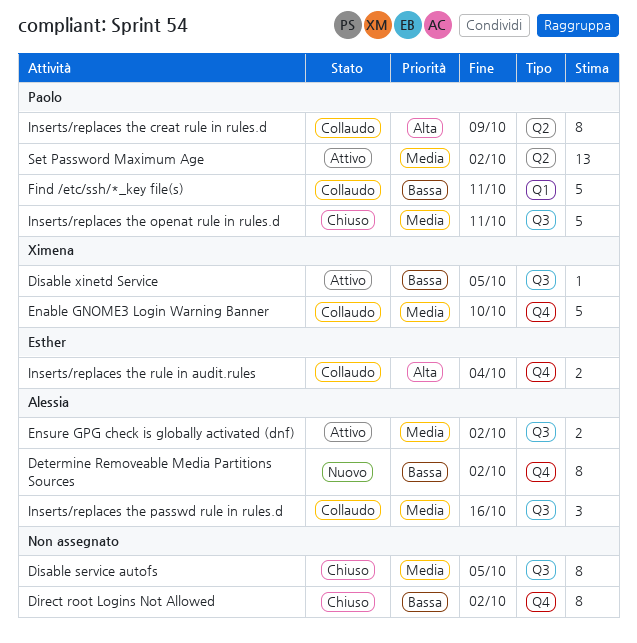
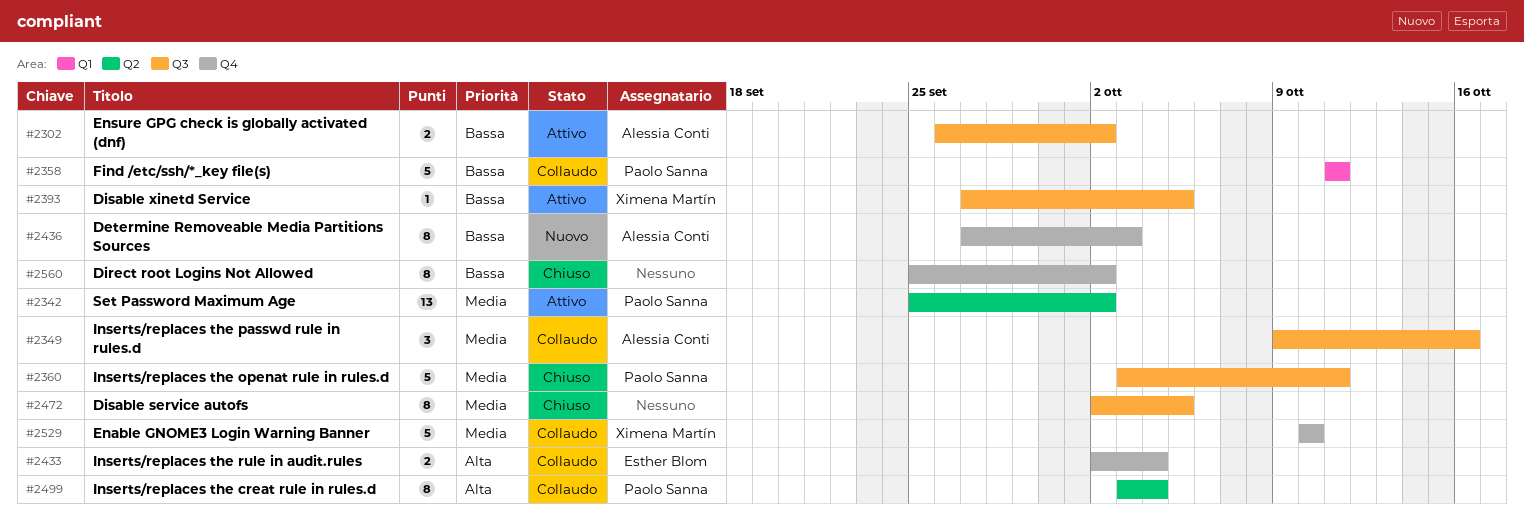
Determine Removeable Media Partitions Sources, due: Oct 2 -> Oct 3
Ensure GPG check is globally activated (dnf), priority: Media -> Bassa
Inserts/replaces the creat rule in rules.d, due: Oct 9 -> Oct 4

